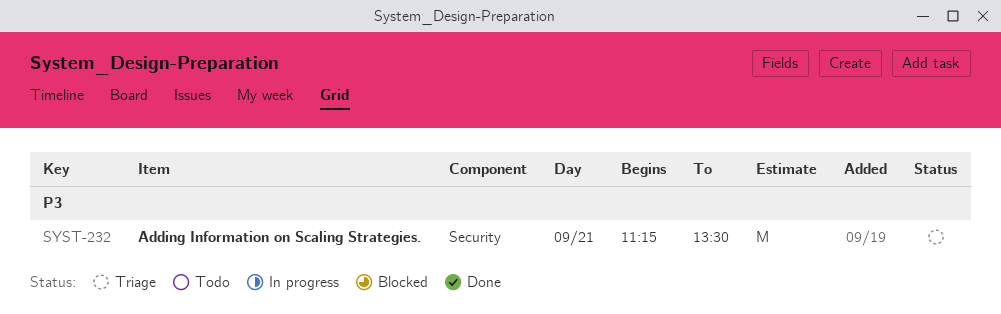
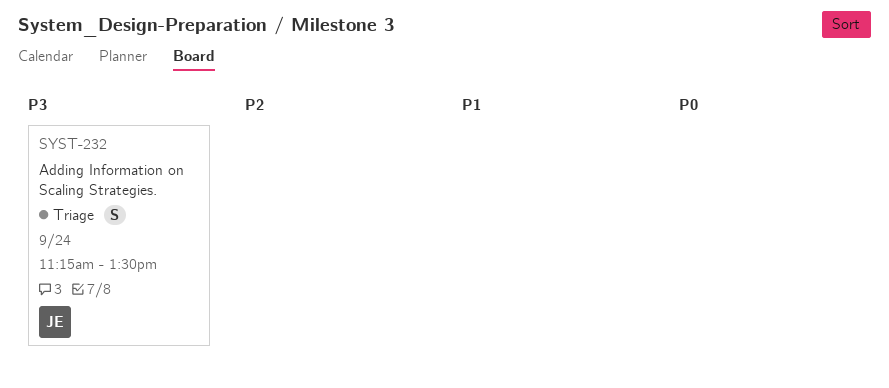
SYST-232, estimate: M -> S
SYST-232, day: Sep 21 -> Sep 24

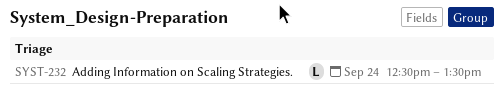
SYST-232, estimate: S -> L
SYST-232, begins: 11:15 -> 12:30

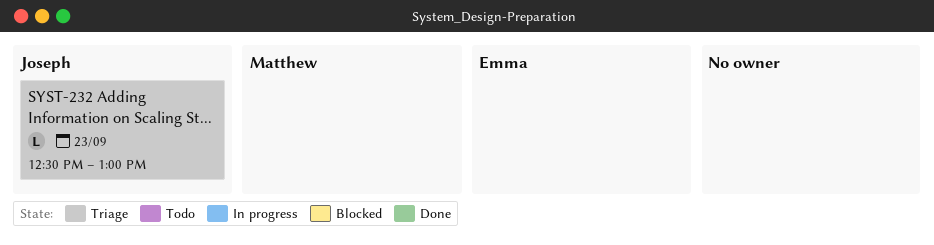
SYST-232, day: Sep 24 -> Sep 23
SYST-232, ends: 13:30 -> 13:00

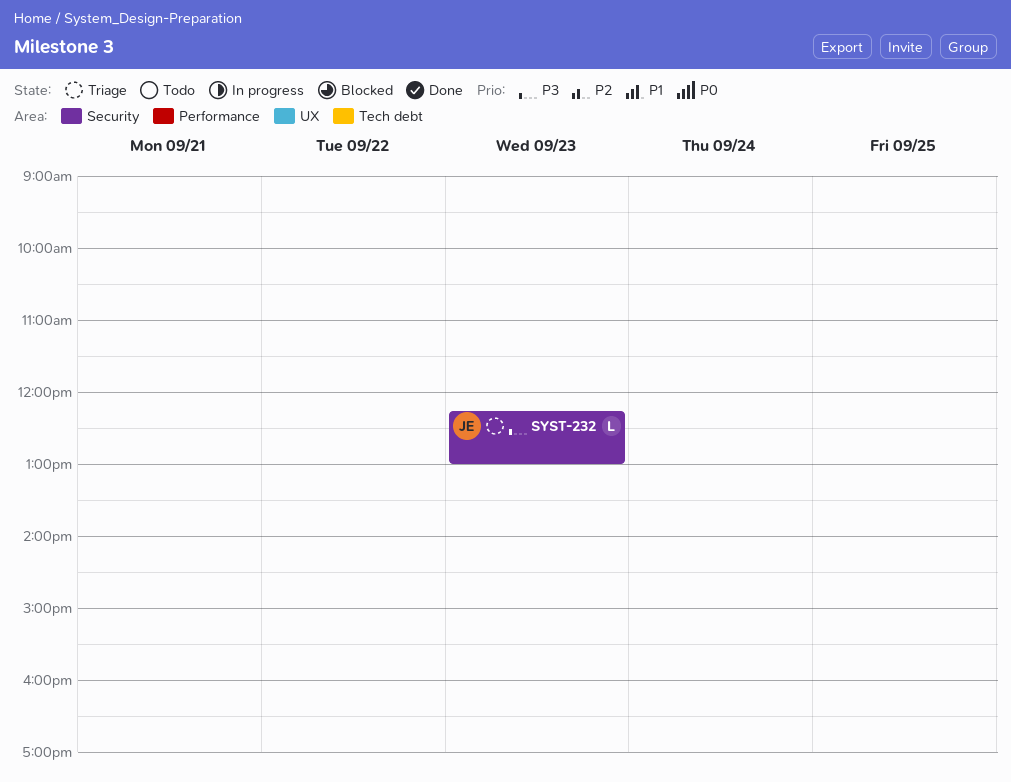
SYST-232, begins: 12:30 -> 12:15

